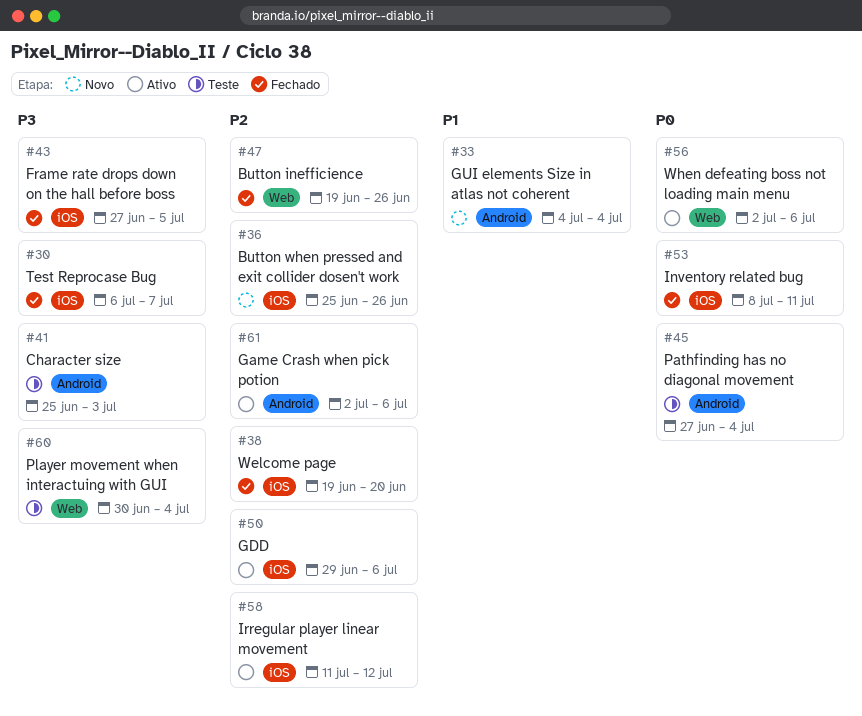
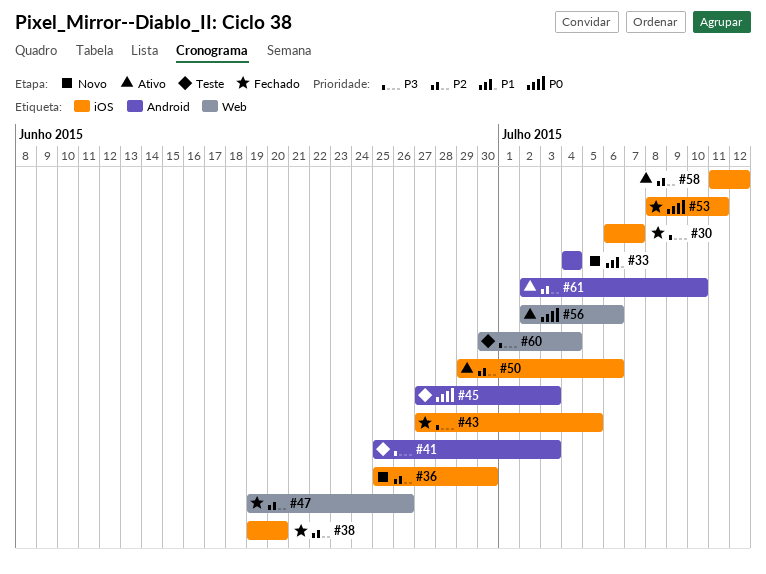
#36, due: Jun 26 -> Jun 30
#45, due: Jul 4 -> Jul 3
#61, due: Jul 6 -> Jul 10

